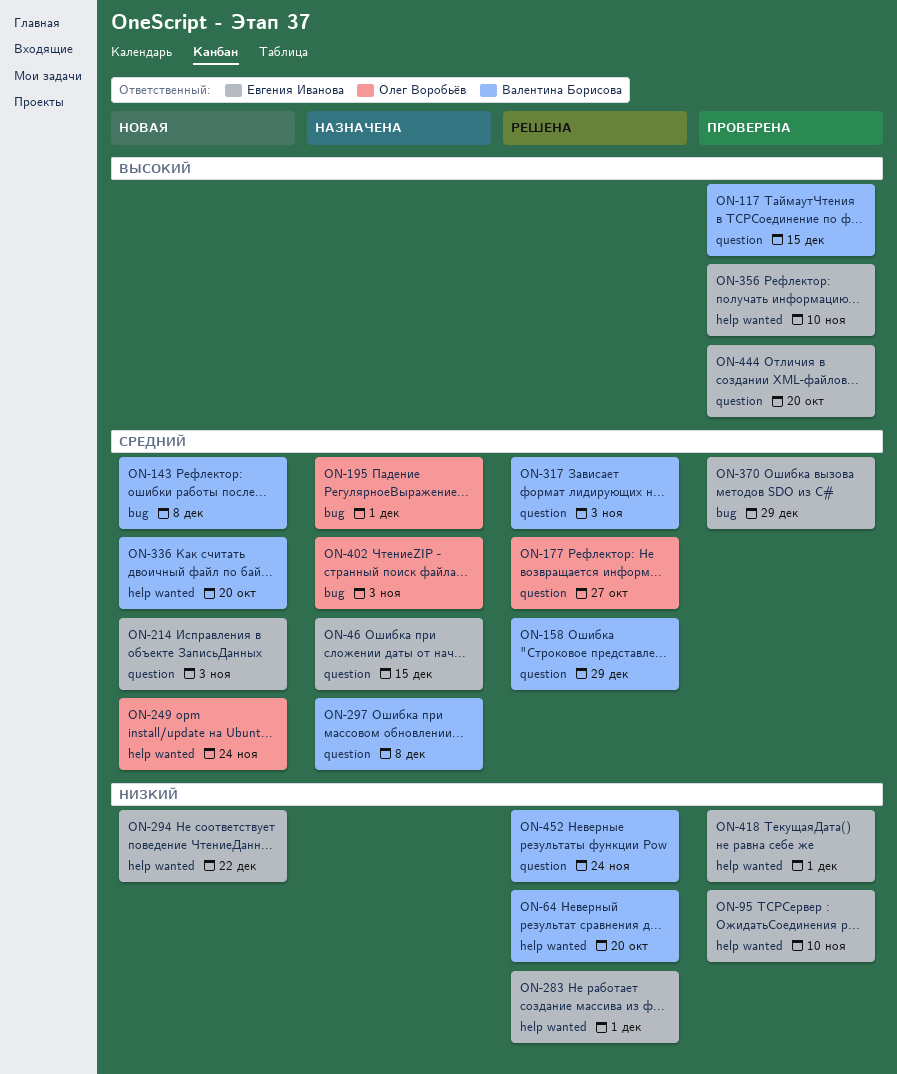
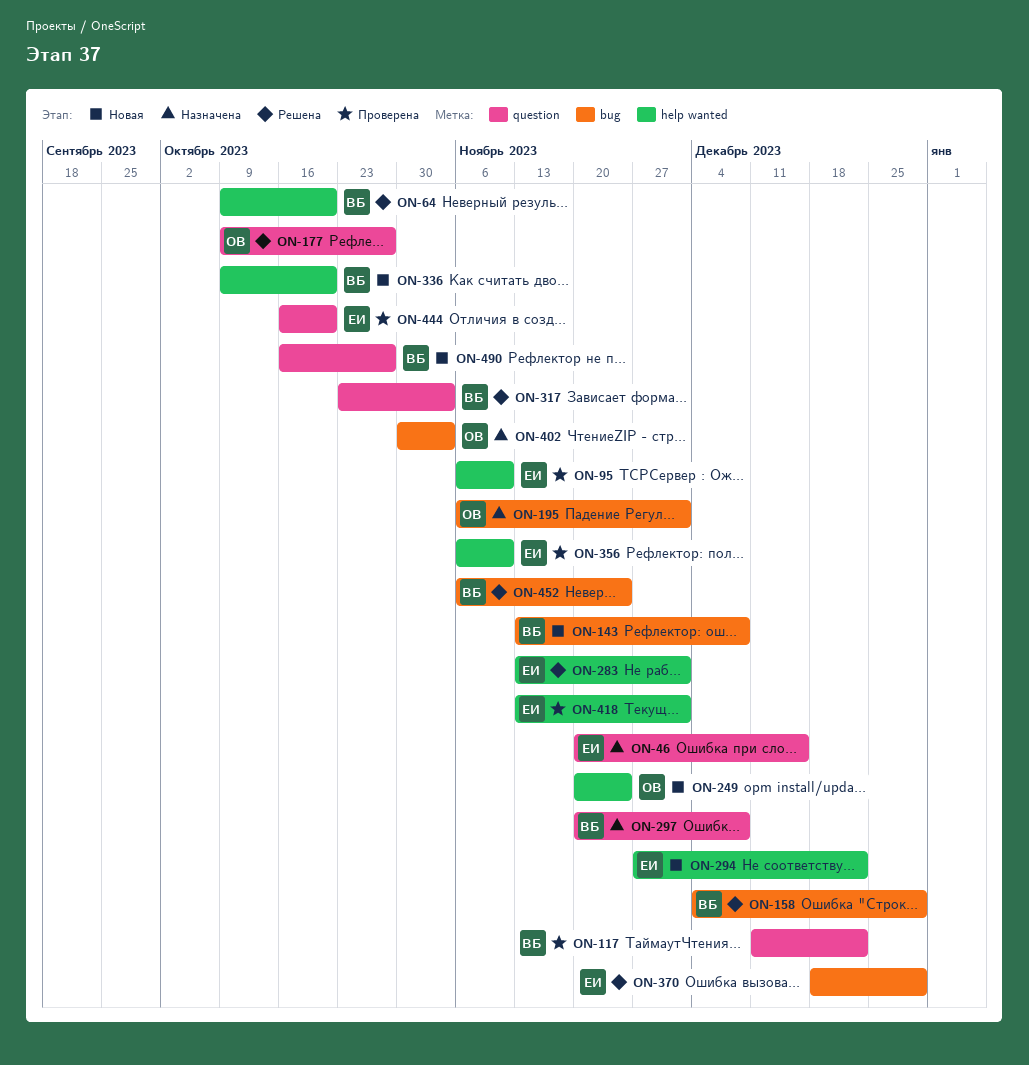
ON-117, due: Dec 15 -> Dec 22
ON-158, label: question -> bug
ON-214: present -> none
ON-370, status: Проверена -> Решена
ON-452, label: question -> bug
ON-490: none -> present

